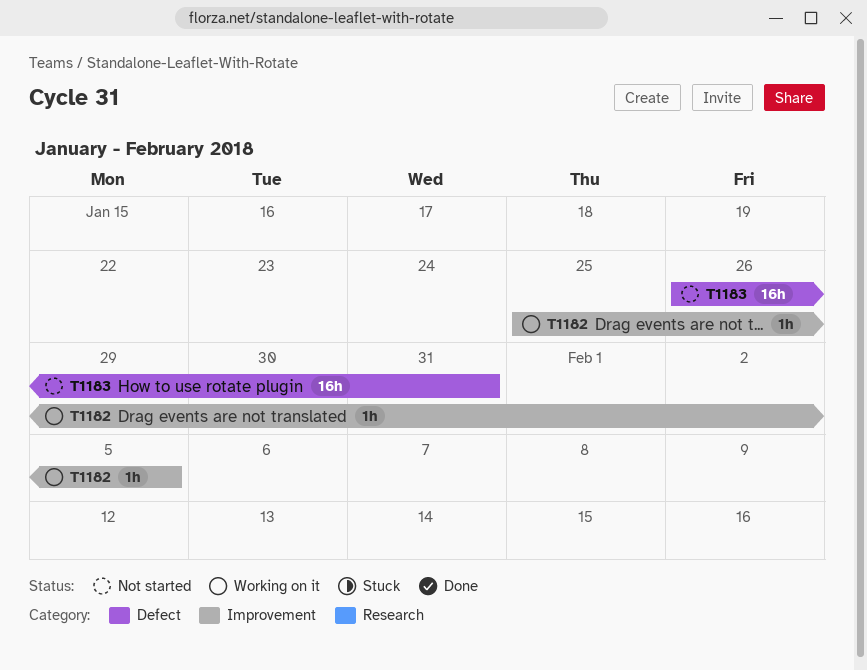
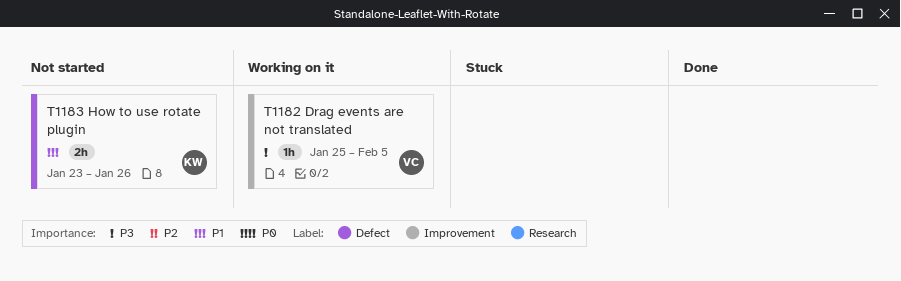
T1183, estimate: 16h -> 2h
T1183, start: Jan 26 -> Jan 23
T1183, due: Jan 31 -> Jan 26

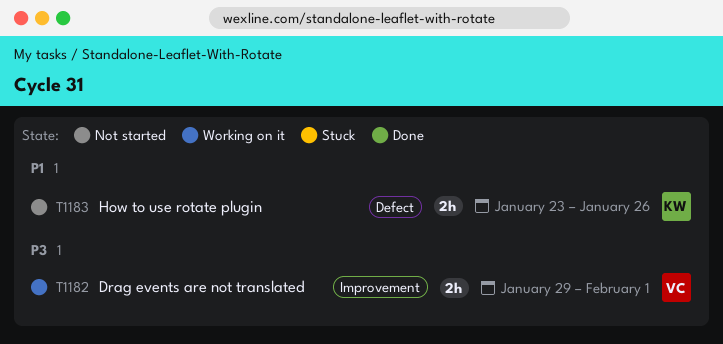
T1182, estimate: 1h -> 2h
T1182, start: Jan 25 -> Jan 29
T1182, due: Feb 5 -> Feb 1

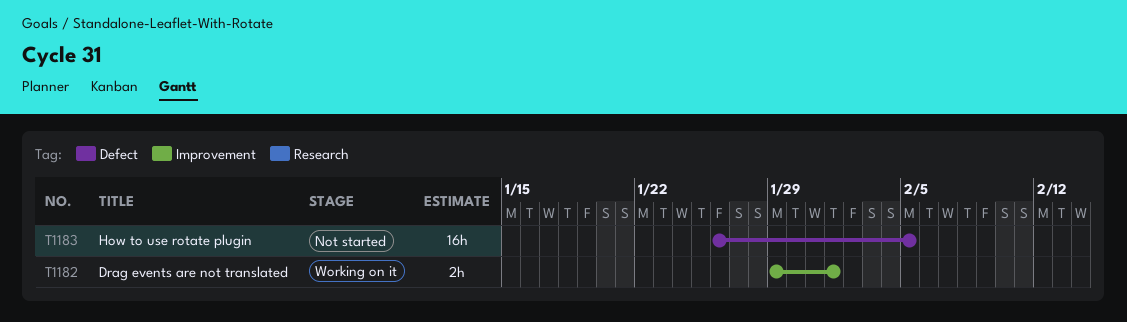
T1183, estimate: 2h -> 16h
T1183, start: Jan 23 -> Jan 26
T1183, due: Jan 26 -> Feb 5

